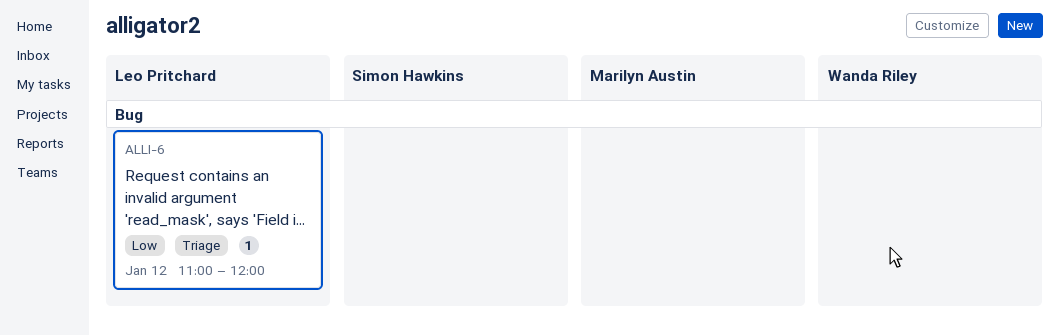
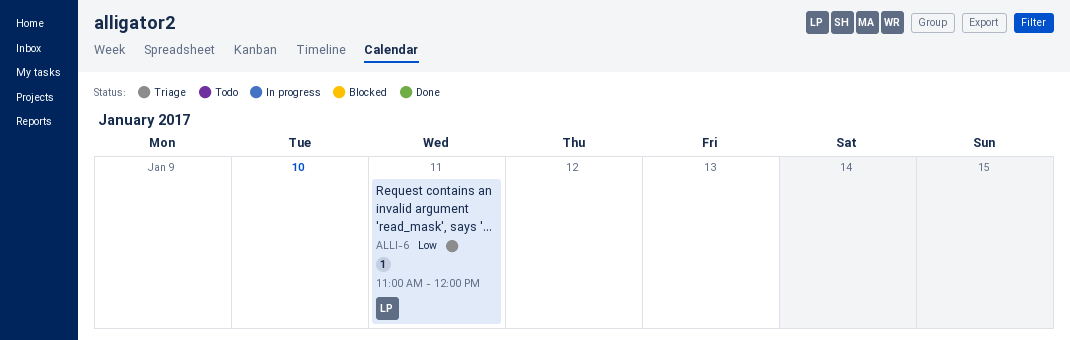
ALLI-6, day: Jan 12 -> Jan 11

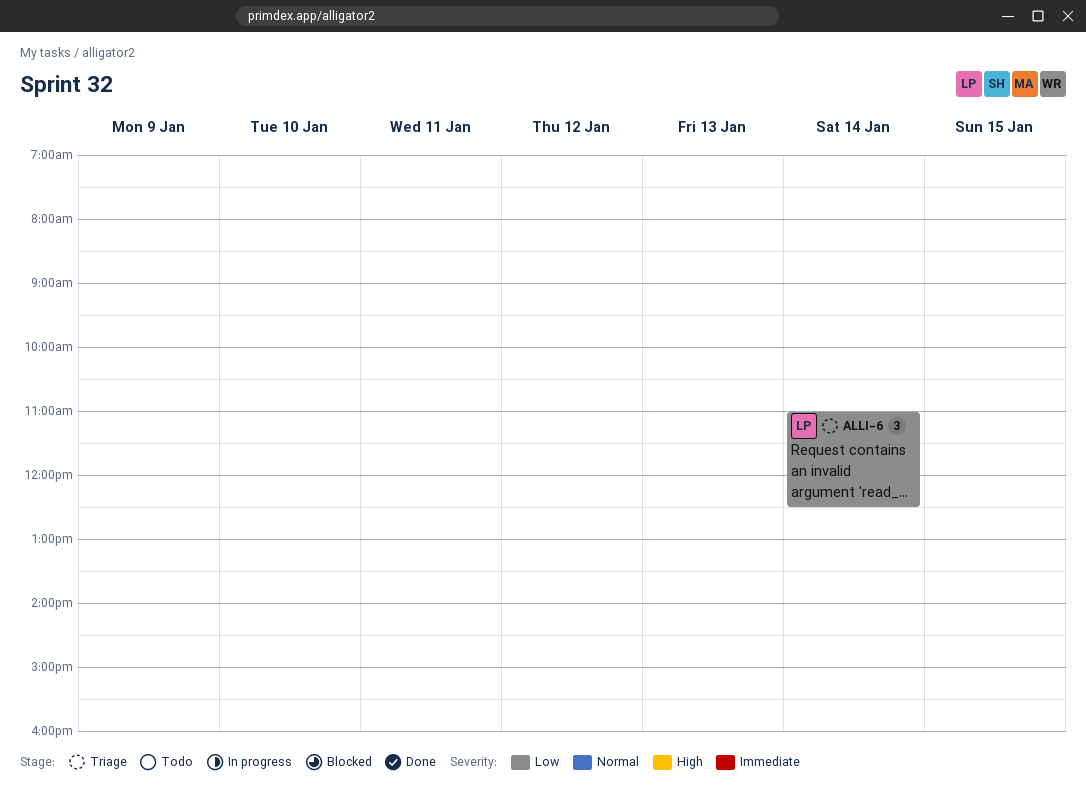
ALLI-6, estimate: 1 -> 3
ALLI-6, day: Jan 11 -> Jan 14
ALLI-6, ends: 12:00 -> 12:30

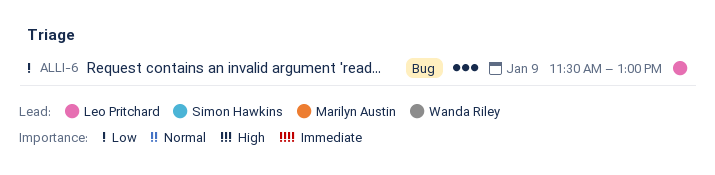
ALLI-6, day: Jan 14 -> Jan 9
ALLI-6, begins: 11:00 -> 11:30
ALLI-6, ends: 12:30 -> 13:00

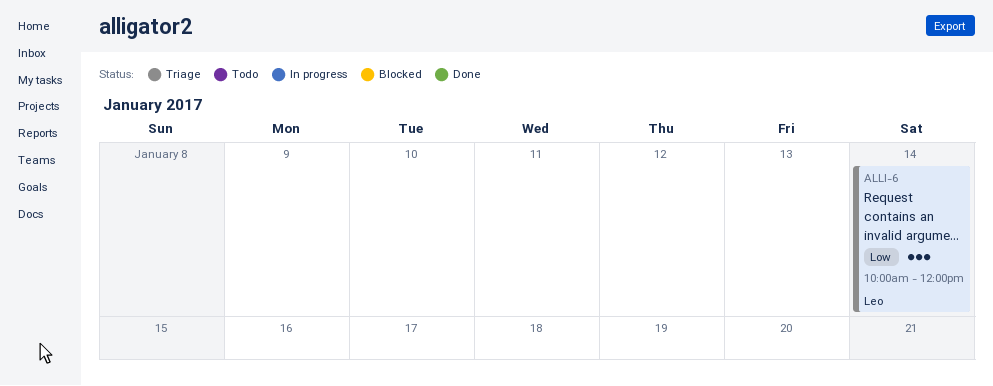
ALLI-6, day: Jan 9 -> Jan 14
ALLI-6, begins: 11:30 -> 10:00
ALLI-6, ends: 13:00 -> 12:00

